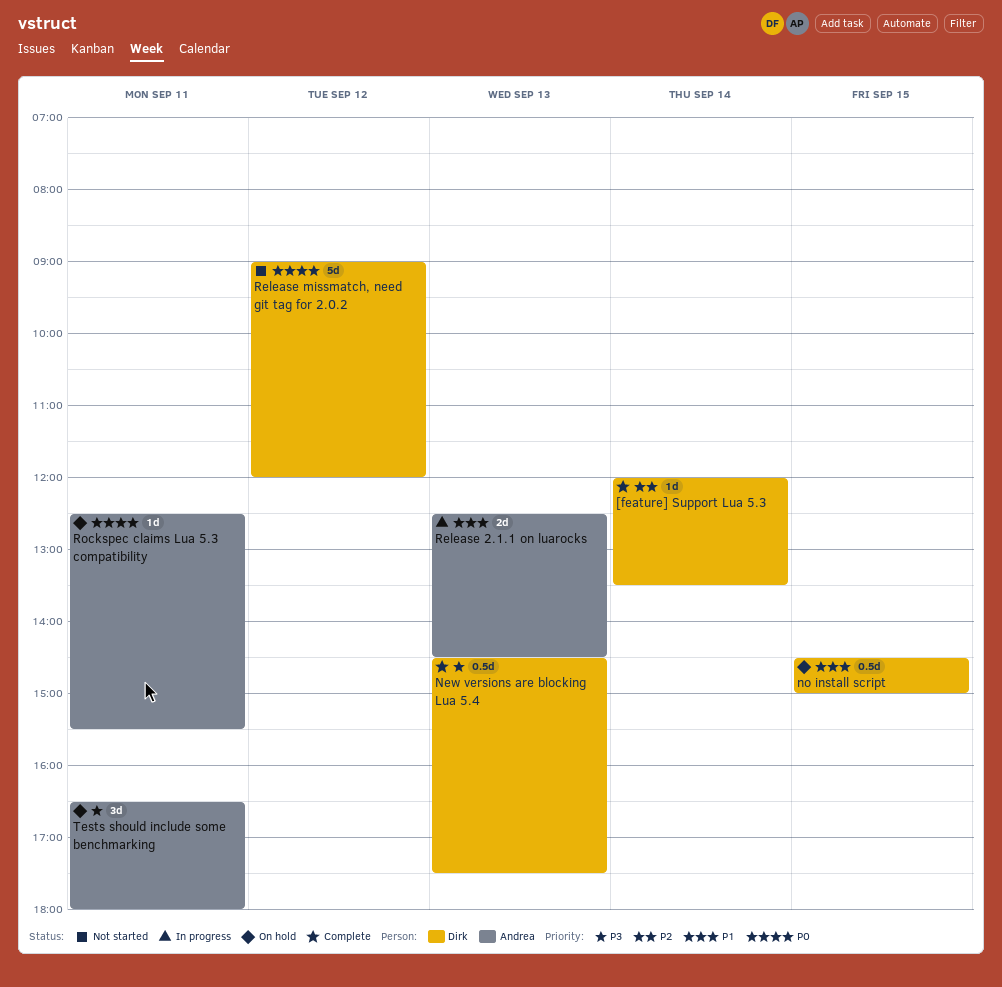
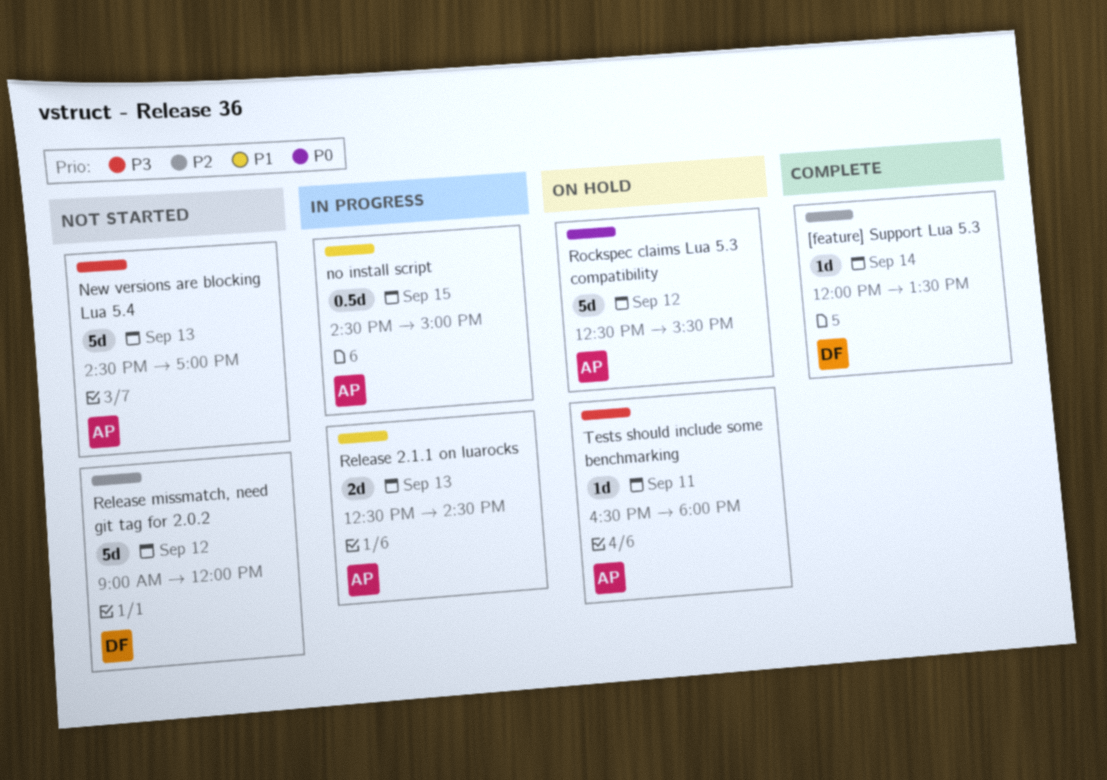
New versions are blocking Lua 5.4, status: Complete -> Not started
New versions are blocking Lua 5.4, owner: Dirk -> Andrea
New versions are blocking Lua 5.4, estimate: 0.5d -> 5d
New versions are blocking Lua 5.4, ends: 17:30 -> 17:00
no install script, status: On hold -> In progress
no install script, owner: Dirk -> Andrea
Release missmatch, need git tag for 2.0.2, priority: P0 -> P2
Rockspec claims Lua 5.3 compatibility, estimate: 1d -> 5d
Rockspec claims Lua 5.3 compatibility, day: Sep 11 -> Sep 12
Tests should include some benchmarking, estimate: 3d -> 1d

